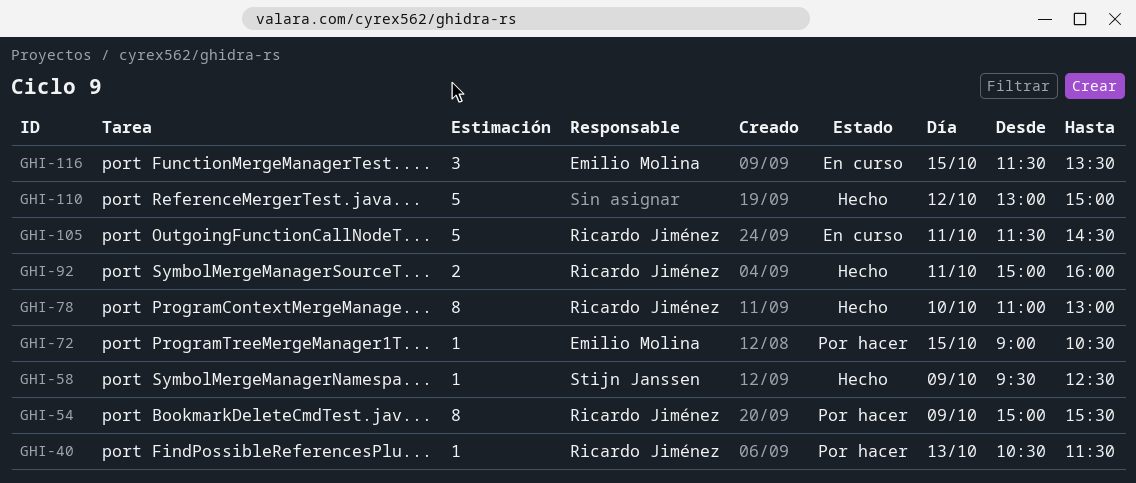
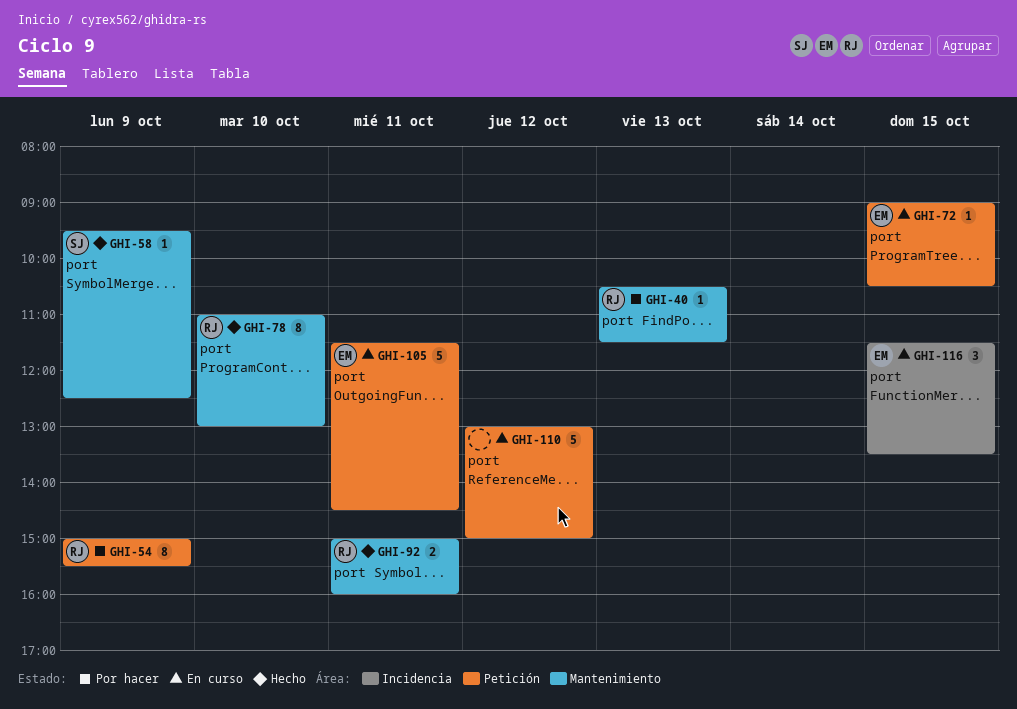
GHI-72, status: Por hacer -> En curso
GHI-105, owner: Ricardo Jiménez -> Emilio Molina
GHI-110, status: Hecho -> En curso

